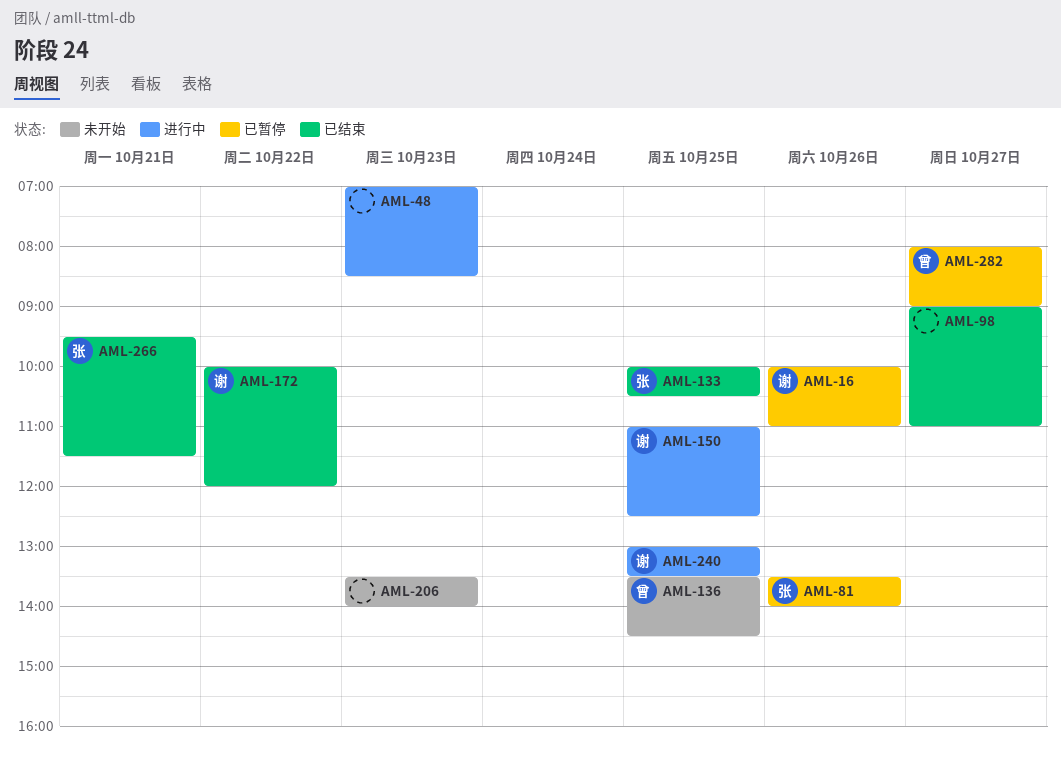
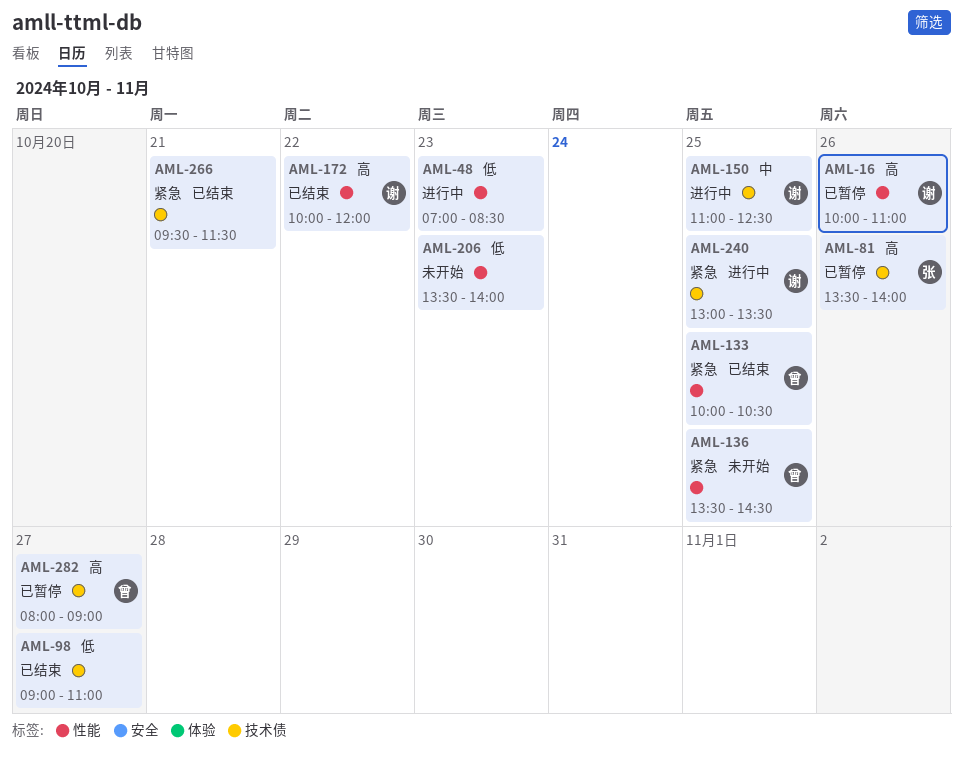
AML-133, owner: 张 -> 曾
AML-266, owner: 张 -> none

